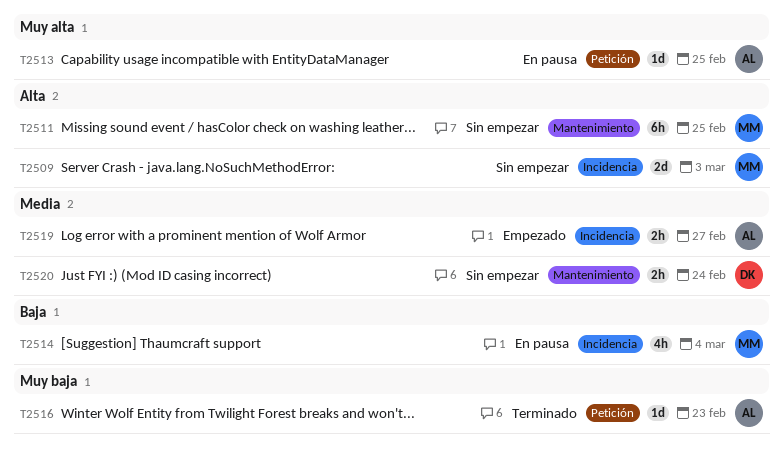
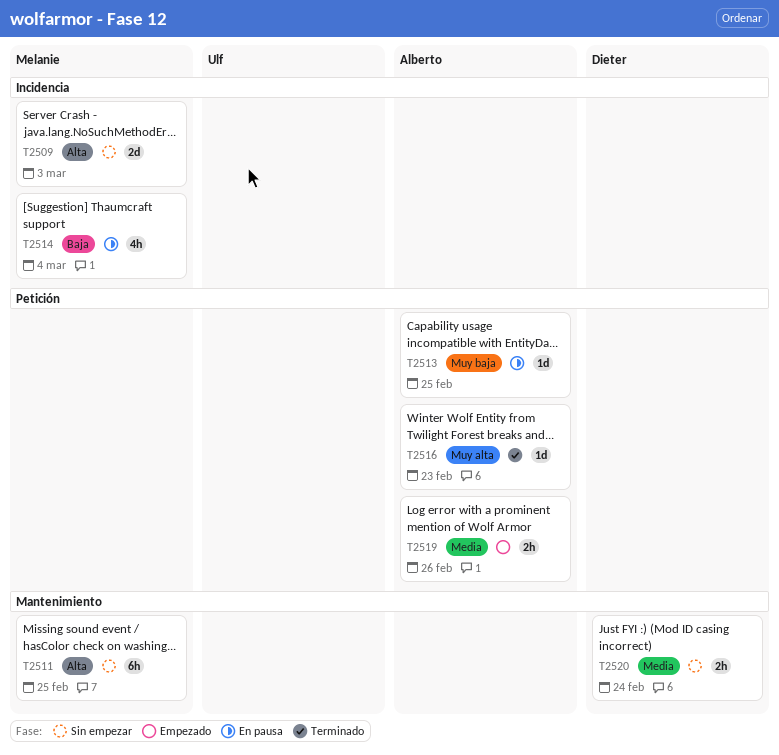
T2513, priority: Muy alta -> Muy baja
T2516, priority: Muy baja -> Muy alta
T2519, label: Incidencia -> Petición
T2519, due: Feb 27 -> Feb 26

